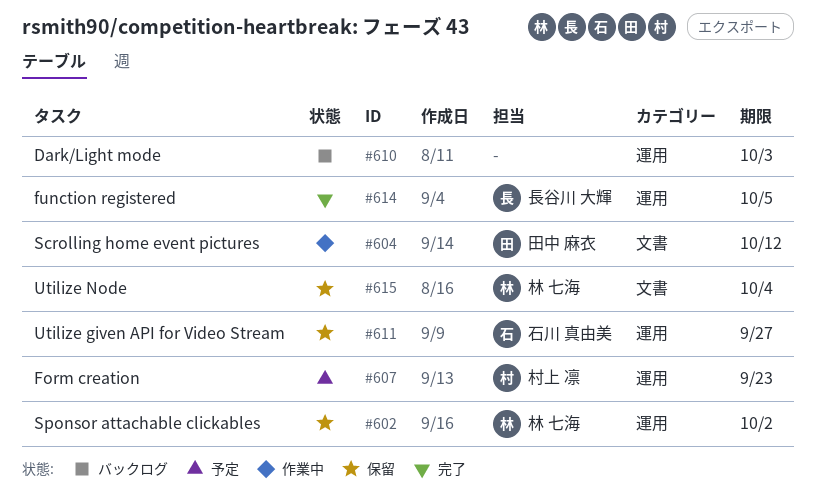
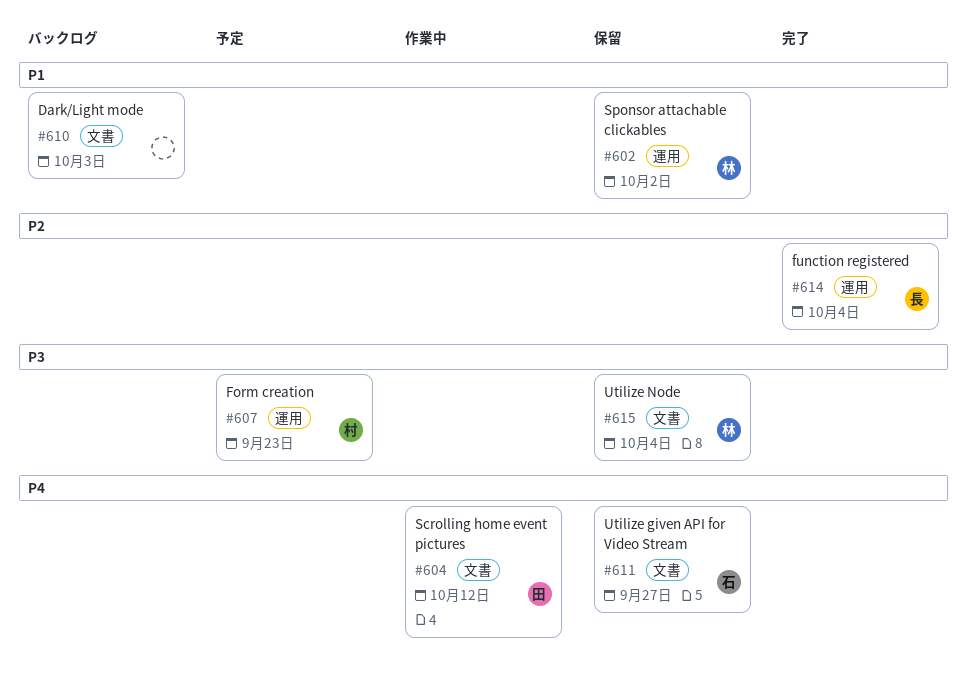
#610, label: 運用 -> 文書
#611, label: 運用 -> 文書
#614, due: Oct 5 -> Oct 4

